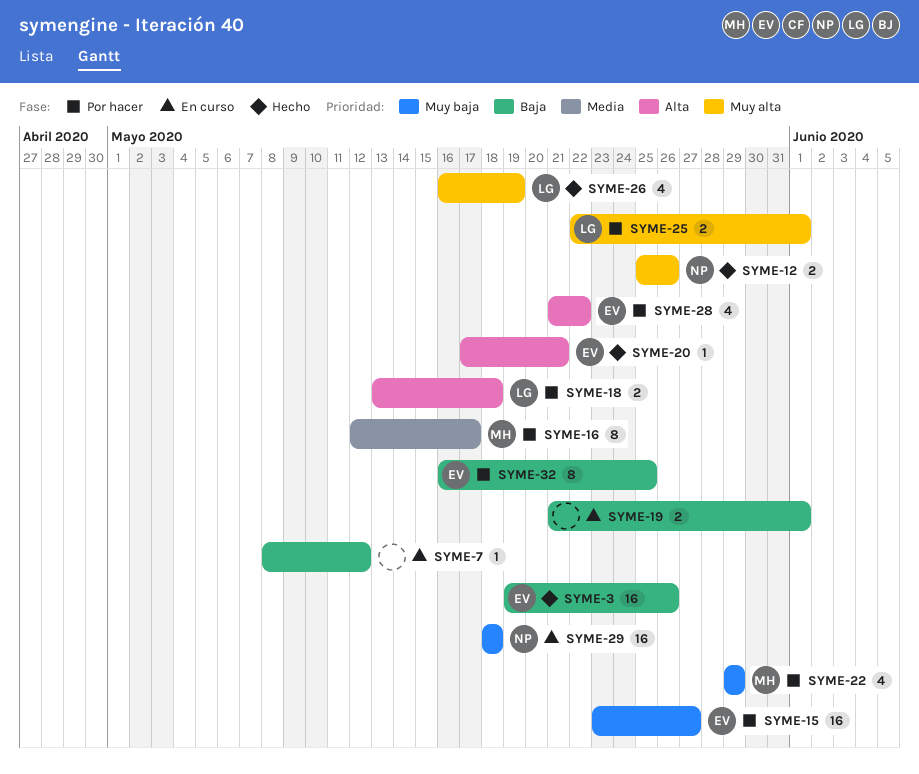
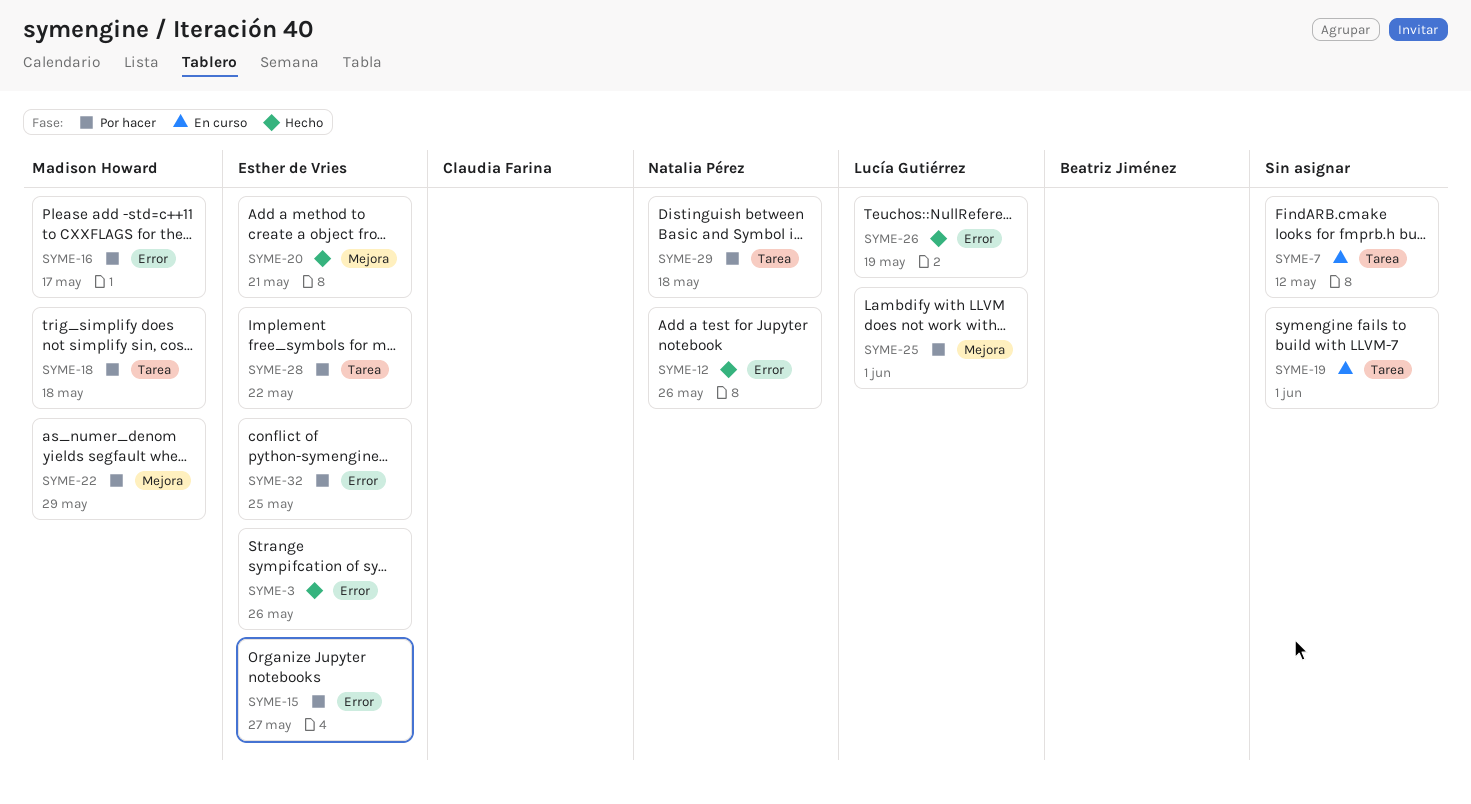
SYME-18, owner: Lucía Gutiérrez -> Madison Howard
SYME-29, status: En curso -> Por hacer

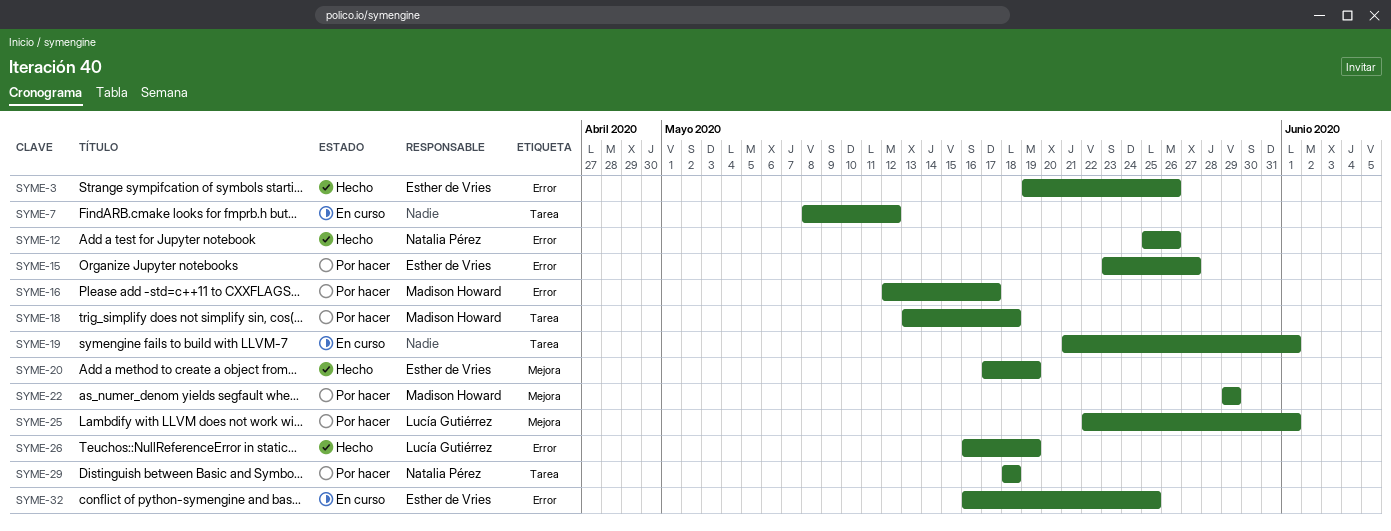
SYME-20, due: May 21 -> May 19
SYME-28: present -> none
SYME-32, status: Por hacer -> En curso

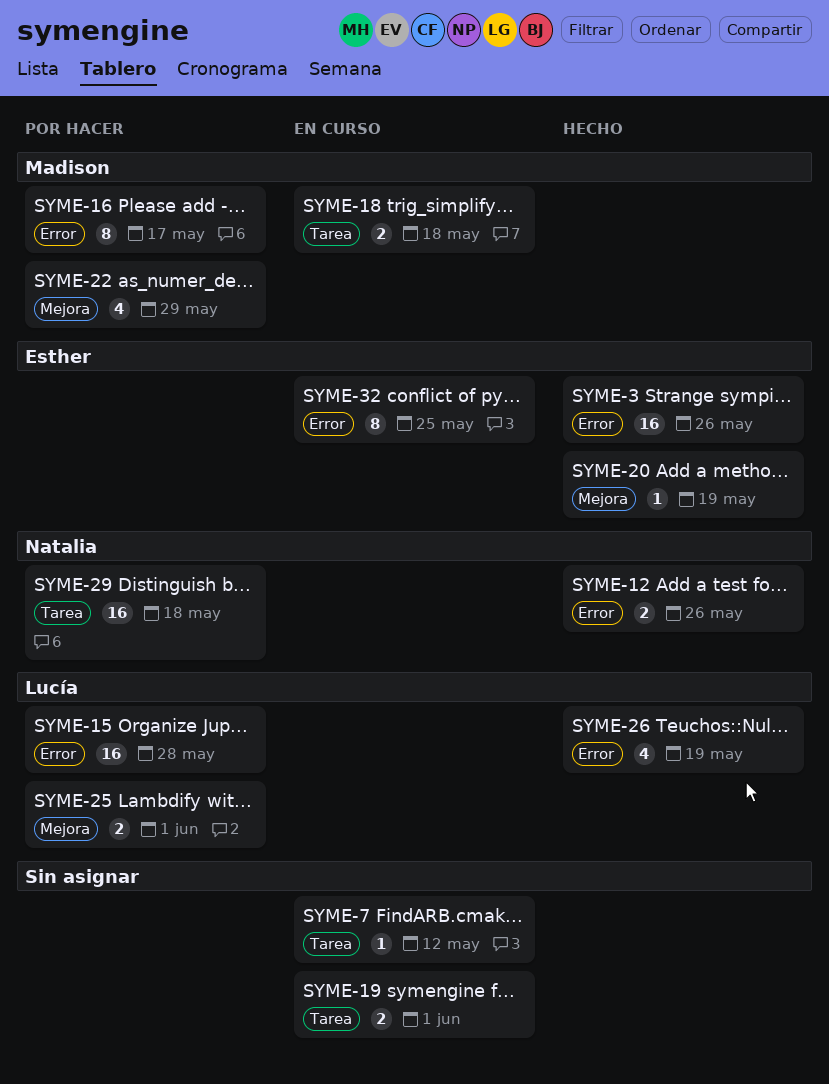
SYME-15, owner: Esther de Vries -> Lucía Gutiérrez
SYME-15, due: May 27 -> May 28
SYME-18, status: Por hacer -> En curso

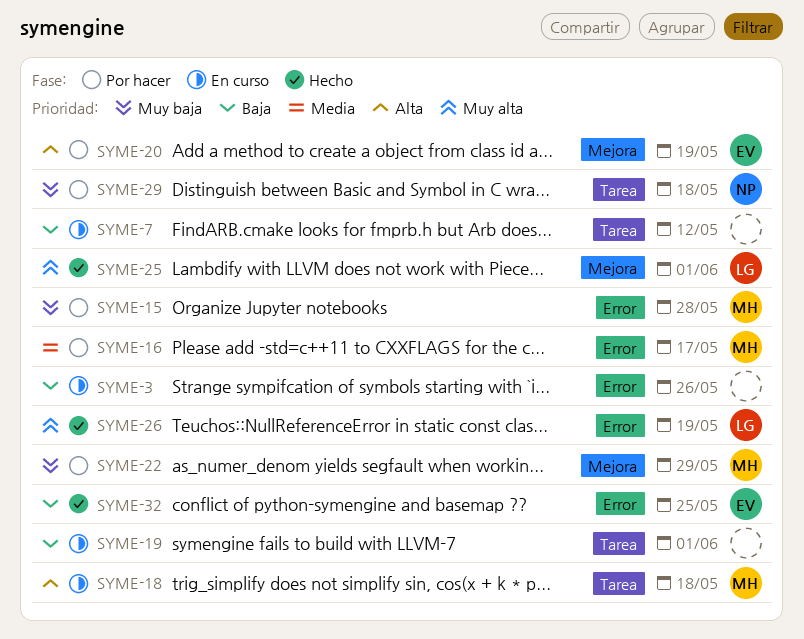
SYME-3, status: Hecho -> En curso
SYME-3, owner: Esther -> none
SYME-12: present -> none
SYME-15, owner: Lucía -> Madison
SYME-20, status: Hecho -> Por hacer
SYME-25, status: Por hacer -> Hecho
SYME-32, status: En curso -> Hecho

